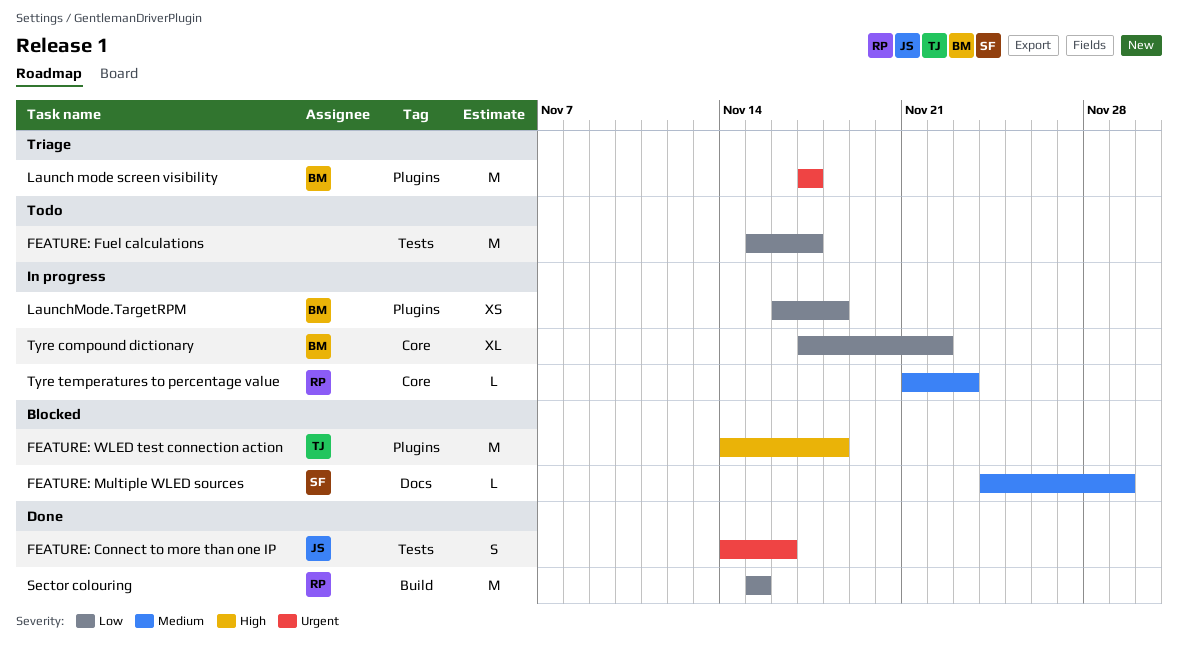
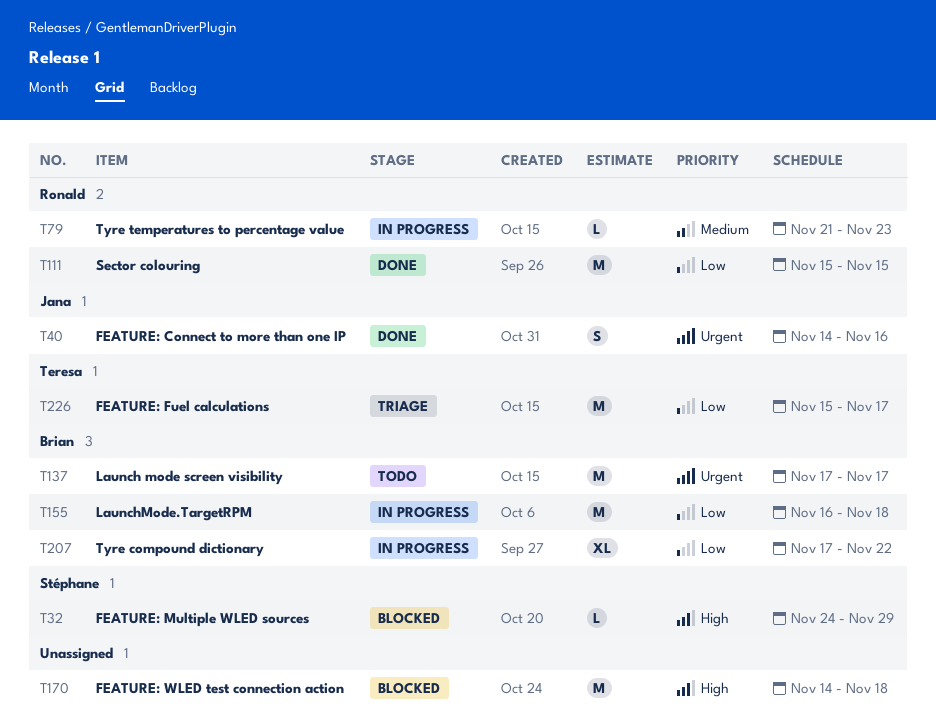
FEATURE: Fuel calculations, status: Todo -> Triage
FEATURE: Fuel calculations, owner: none -> Teresa
FEATURE: Multiple WLED sources, priority: Medium -> High
FEATURE: WLED test connection action, owner: Teresa -> none
Launch mode screen visibility, status: Triage -> Todo
LaunchMode.TargetRPM, estimate: XS -> M

